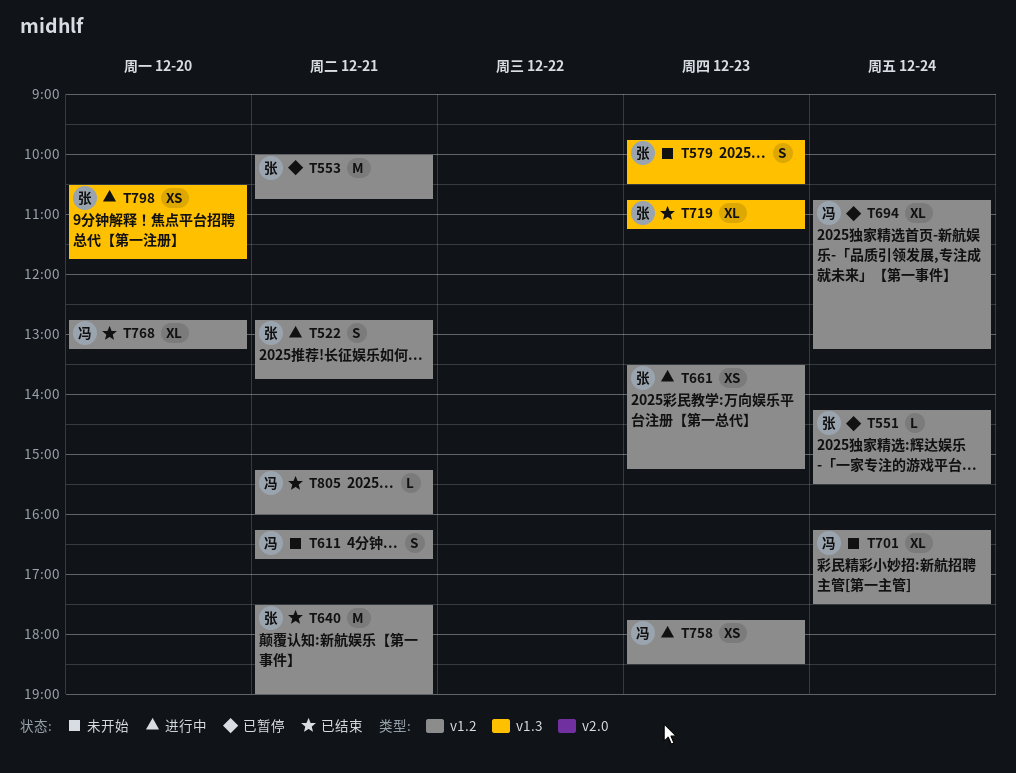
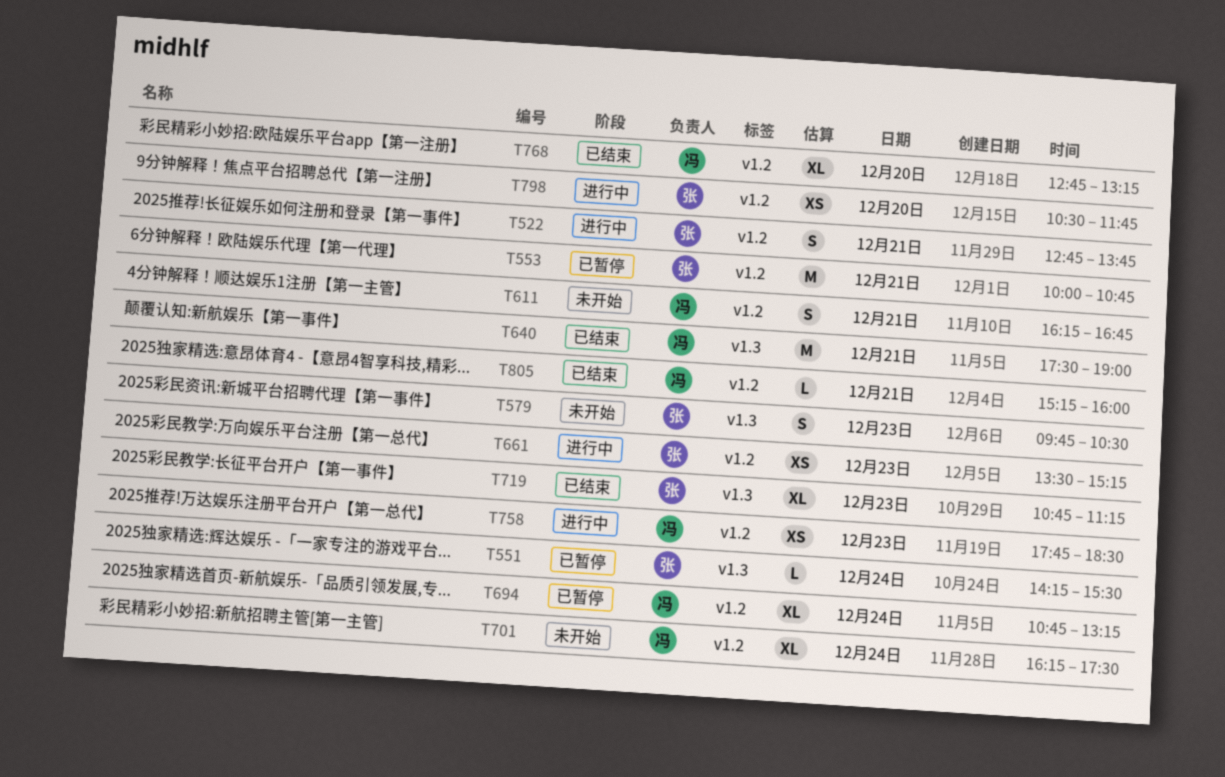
T551, label: v1.2 -> v1.3
T640, owner: 张 -> 冯
T640, label: v1.2 -> v1.3
T798, label: v1.3 -> v1.2

